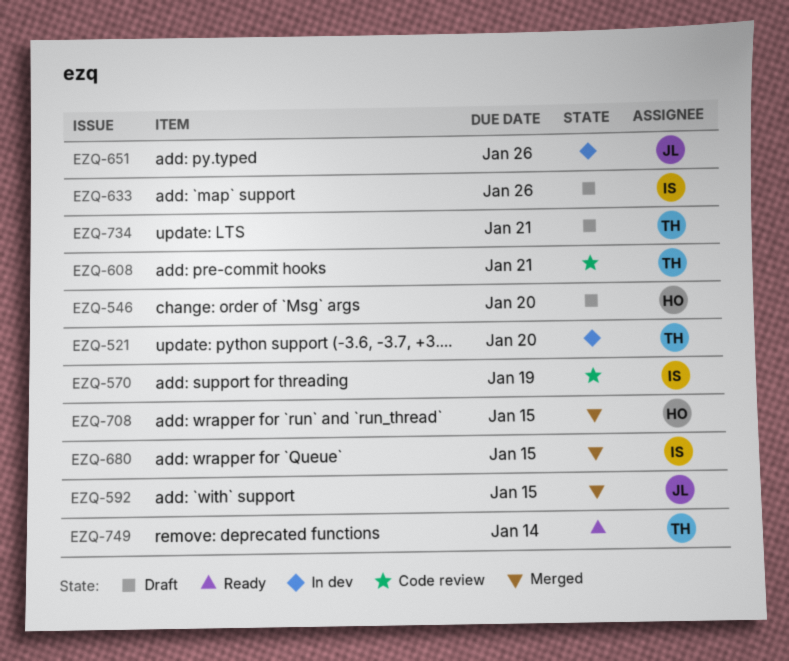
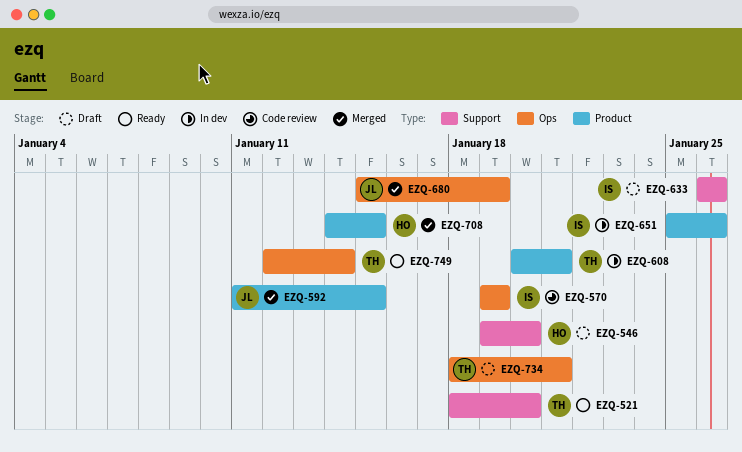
EZQ-521, status: In dev -> Ready
EZQ-608, status: Code review -> In dev
EZQ-651, owner: JL -> IS
EZQ-680, owner: IS -> JL
EZQ-680, due: Jan 15 -> Jan 19

